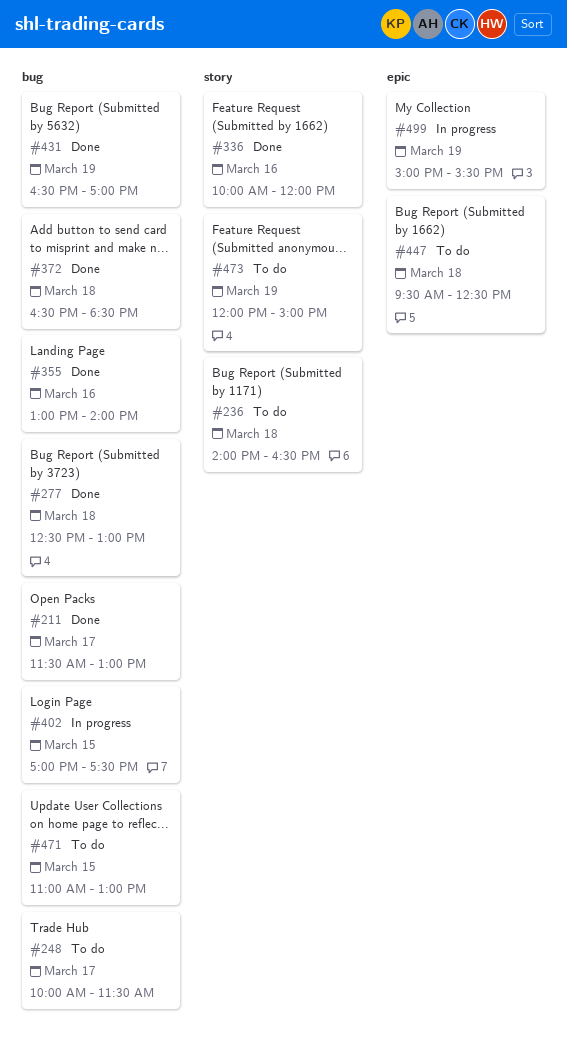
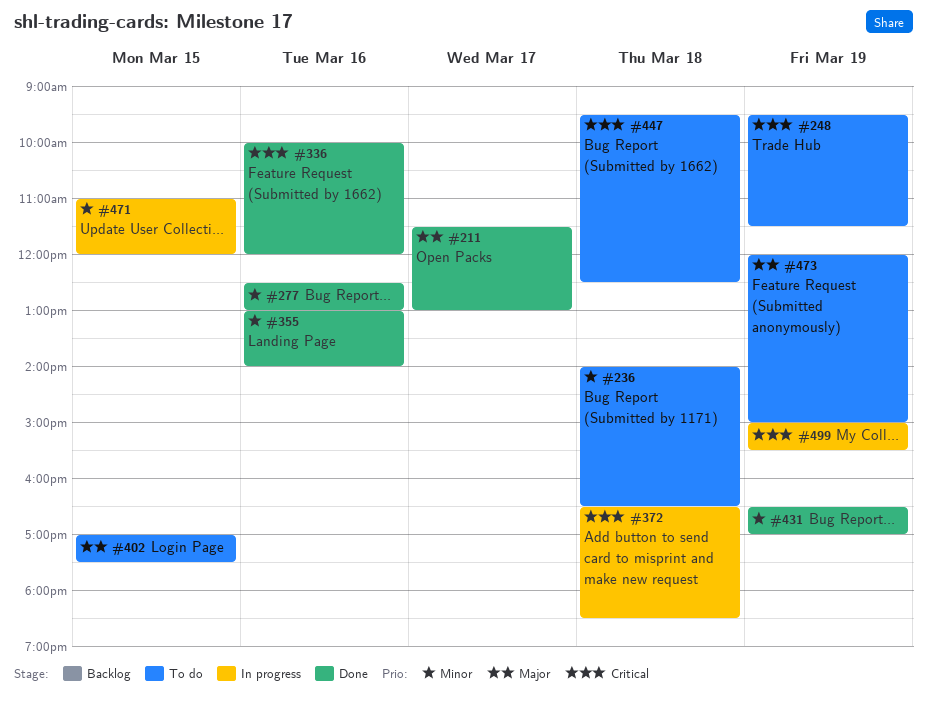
#248, day: Mar 17 -> Mar 19
#248, begins: 10:00 -> 09:30
#277, day: Mar 18 -> Mar 16
#372, status: Done -> In progress
#402, status: In progress -> To do
#471, status: To do -> In progress
#471, ends: 13:00 -> 12:00

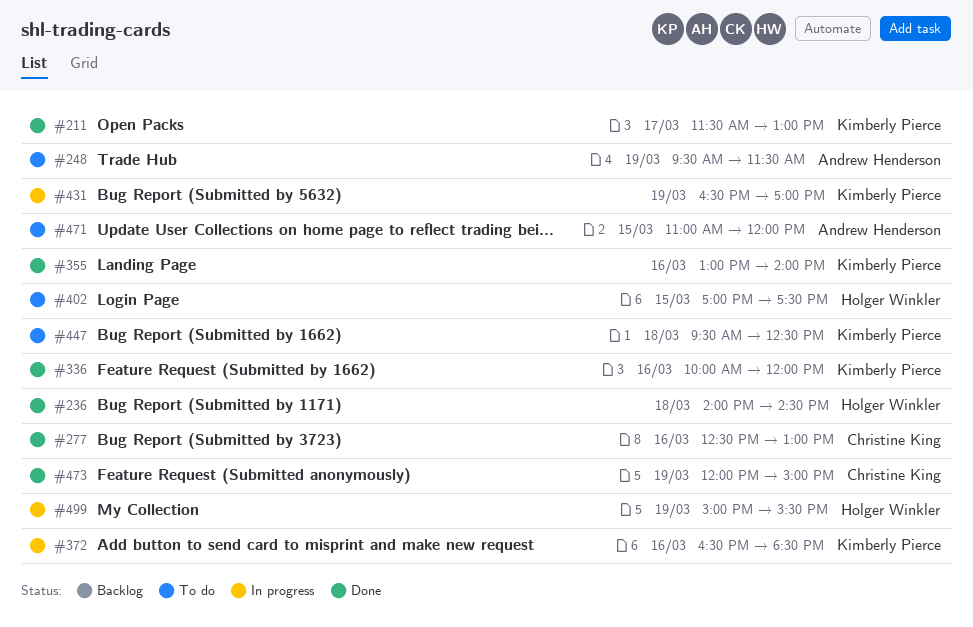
#236, status: To do -> Done
#236, ends: 16:30 -> 14:30
#372, day: Mar 18 -> Mar 16
#431, status: Done -> In progress
#471, status: In progress -> To do
#473, status: To do -> Done

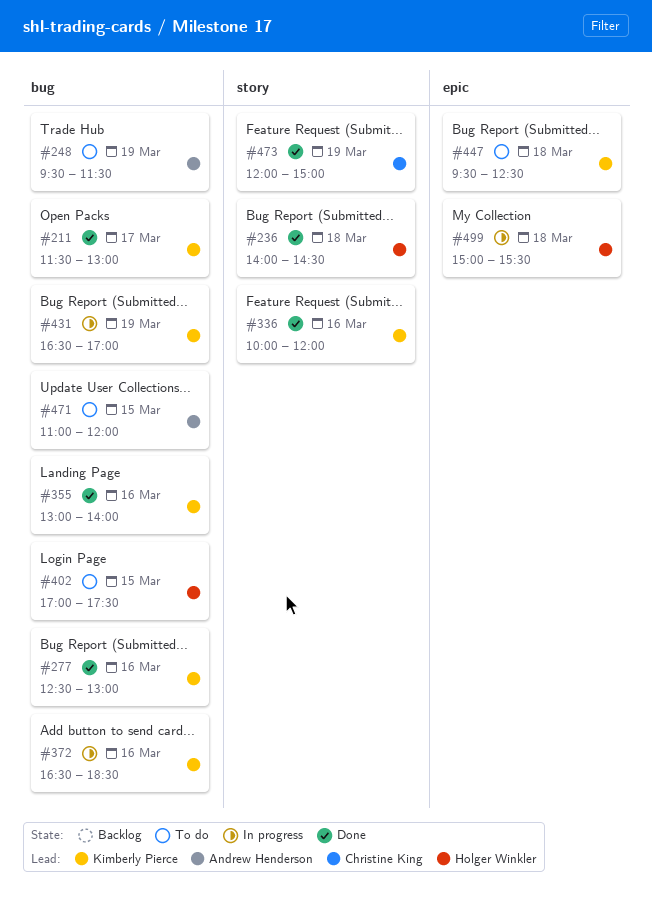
#277, owner: Christine King -> Kimberly Pierce
#499, day: Mar 19 -> Mar 18

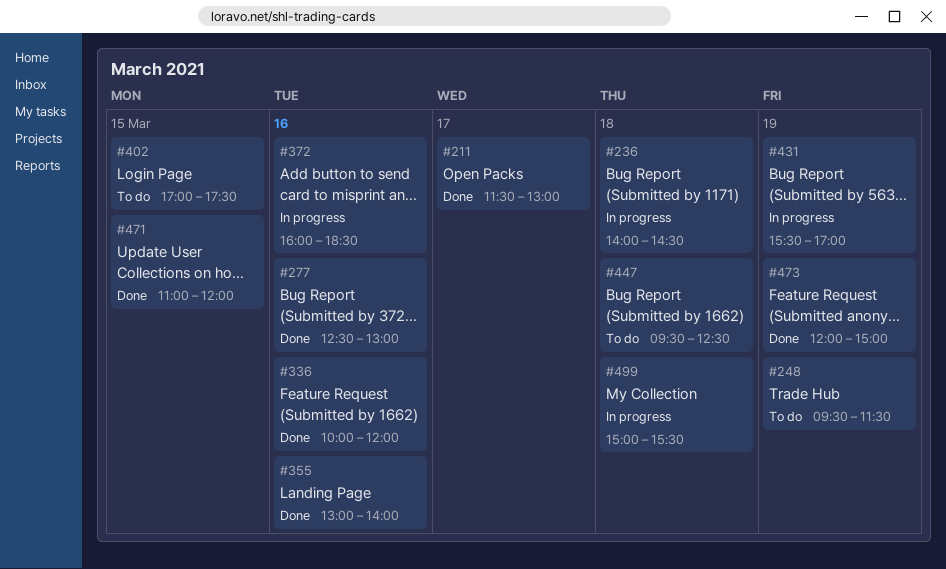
#236, status: Done -> In progress
#372, begins: 16:30 -> 16:00
#431, begins: 16:30 -> 15:30
#471, status: To do -> Done

